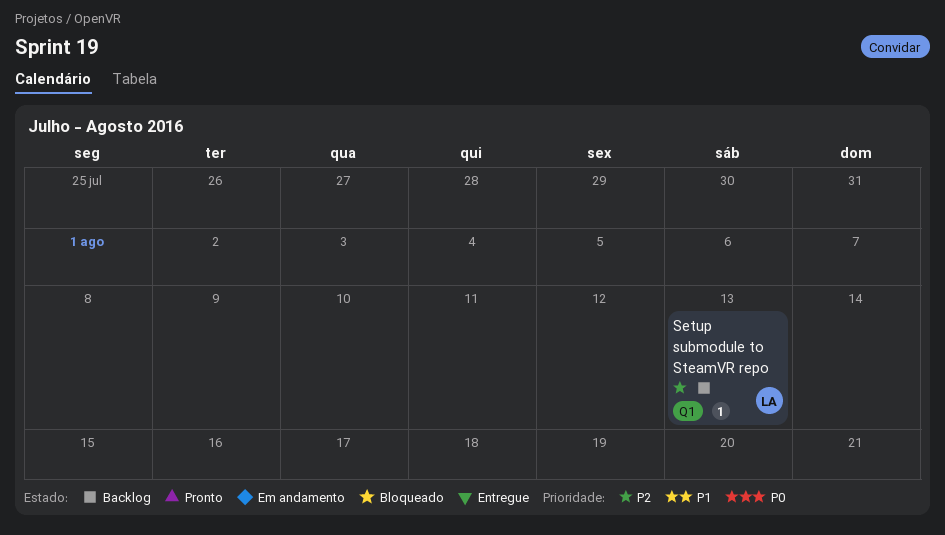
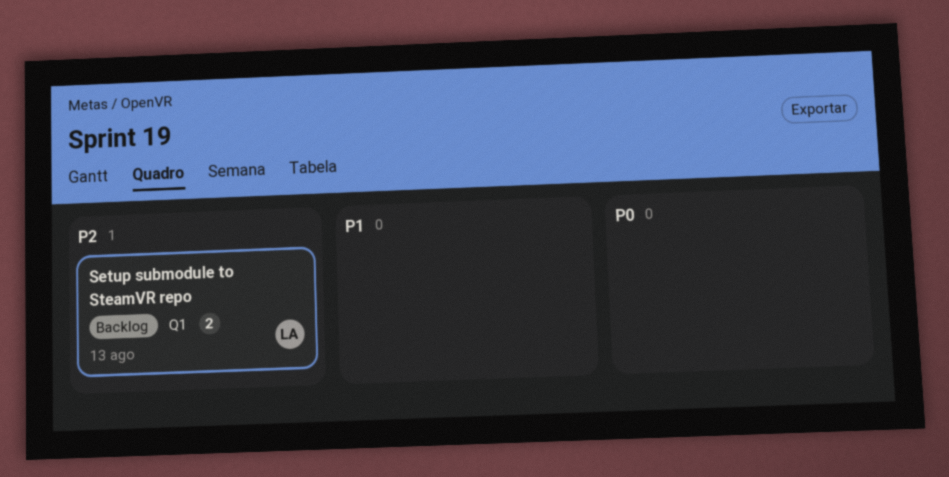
Setup submodule to SteamVR repo, estimate: 1 -> 2

